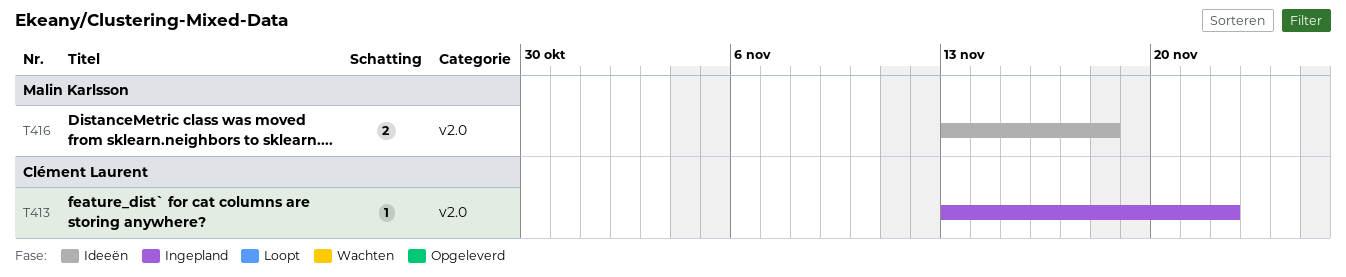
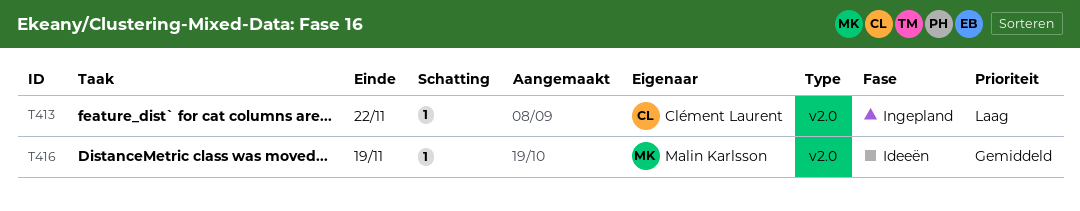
T416, estimate: 2 -> 1
T416, due: Nov 18 -> Nov 19

